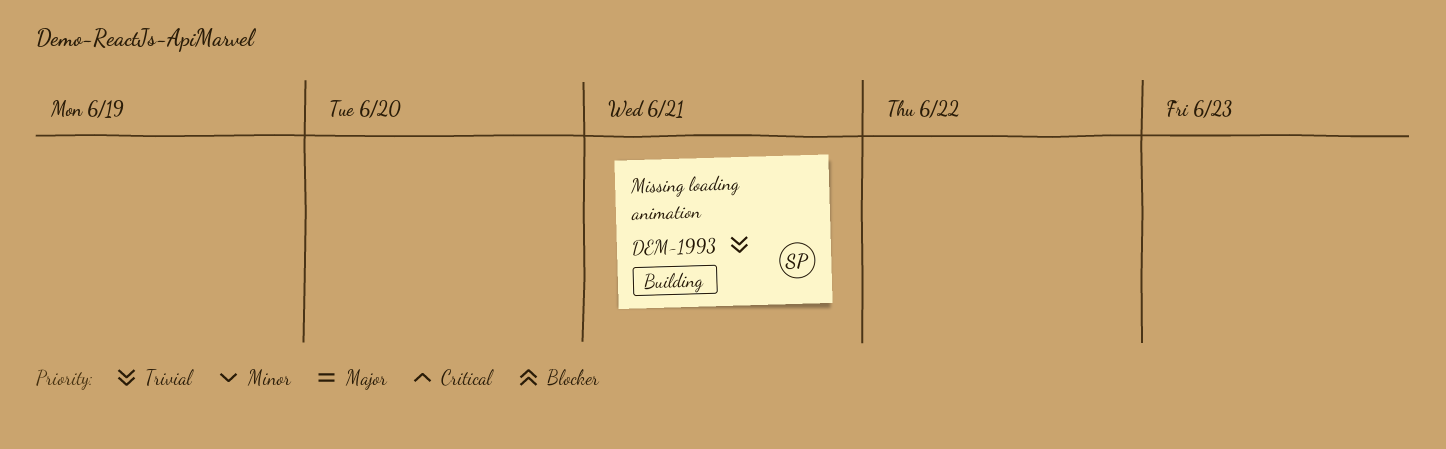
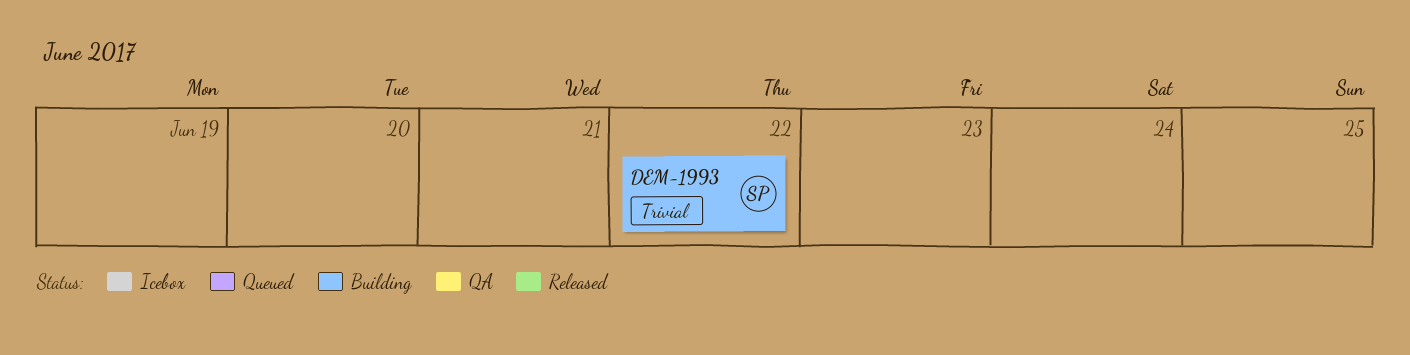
DEM-1993, due: Jun 21 -> Jun 22

